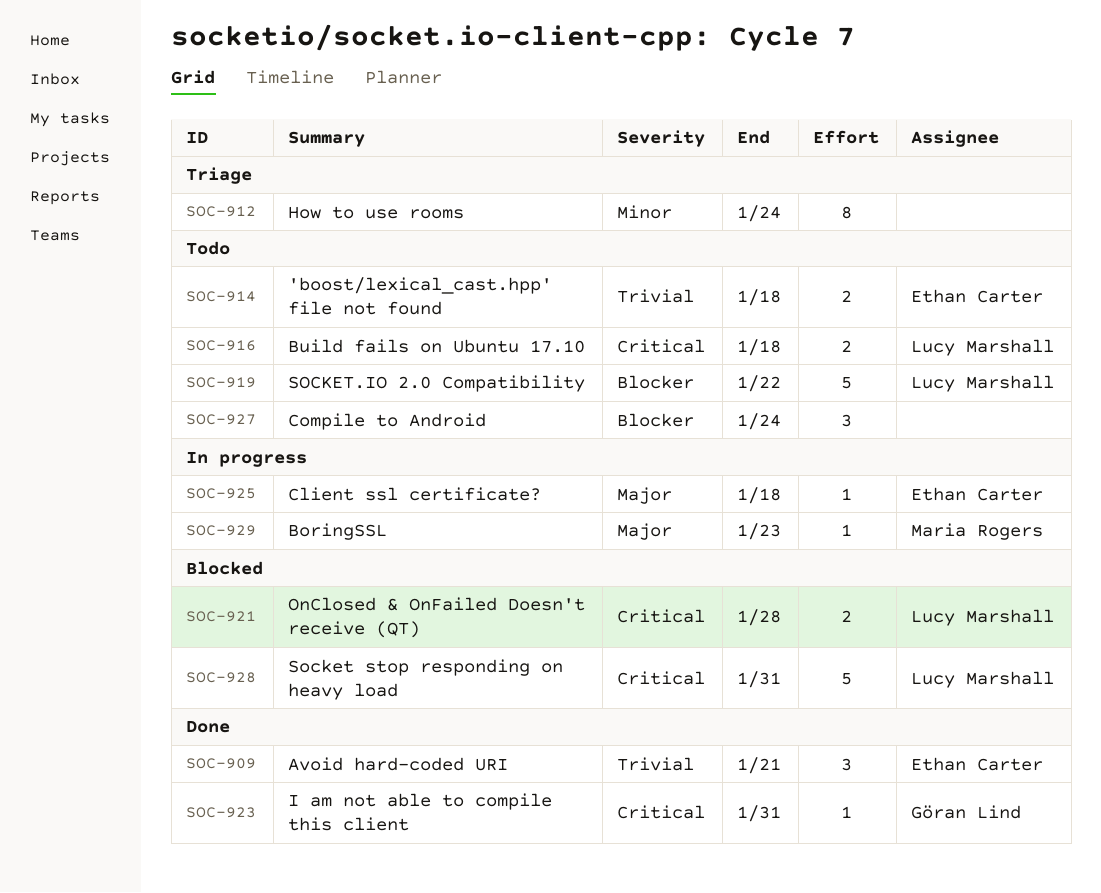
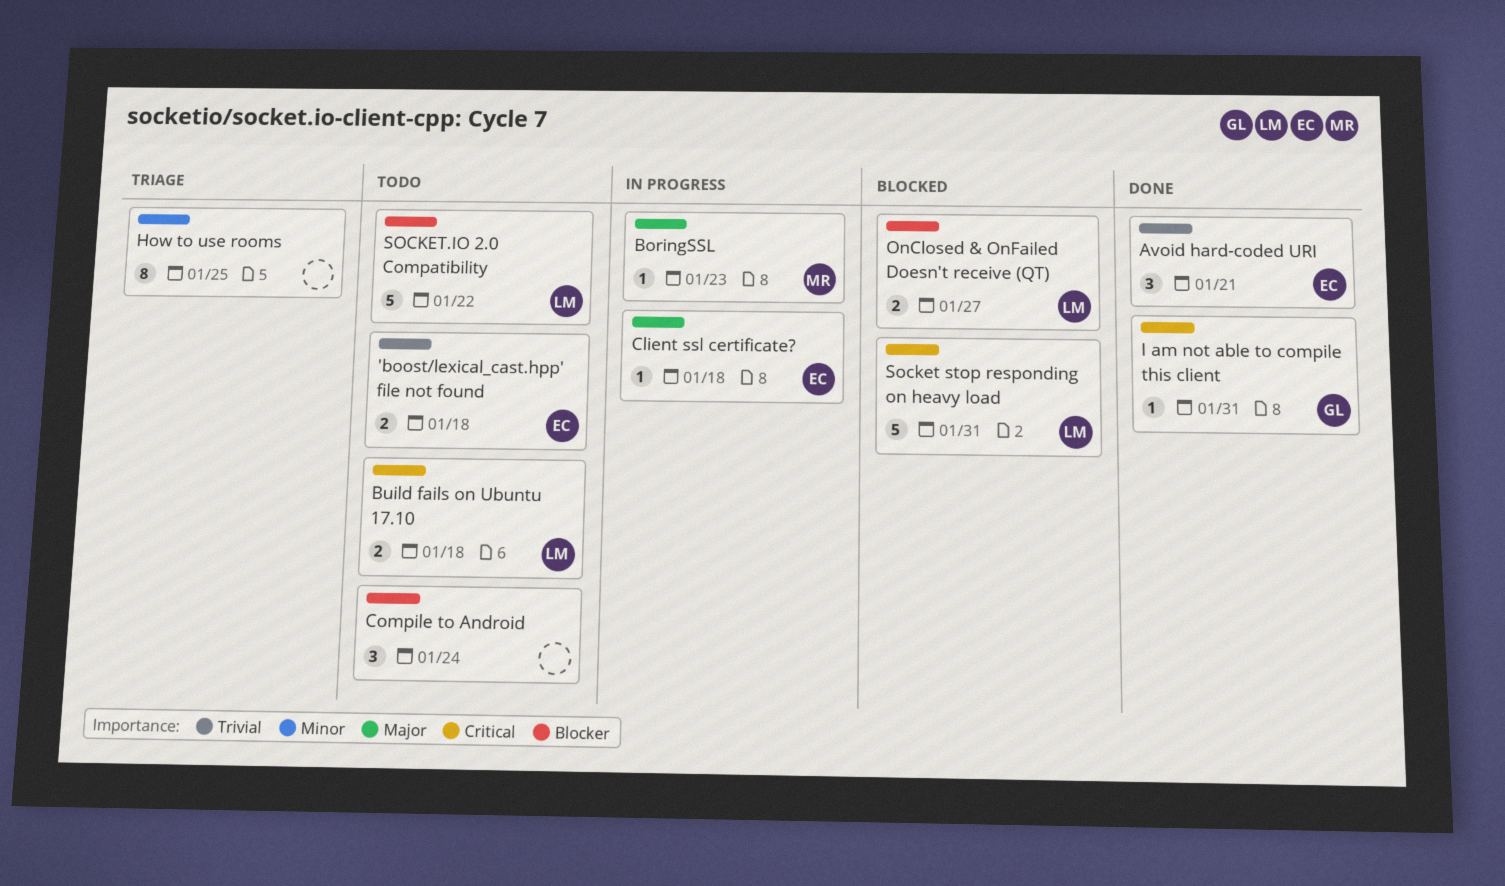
How to use rooms, due: Jan 24 -> Jan 25
OnClosed & OnFailed Doesn't receive (QT), priority: Critical -> Blocker
OnClosed & OnFailed Doesn't receive (QT), due: Jan 28 -> Jan 27

